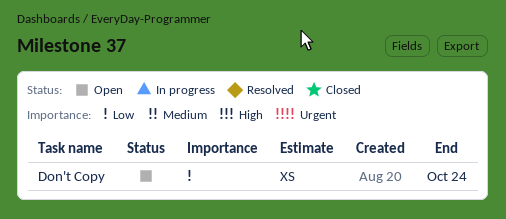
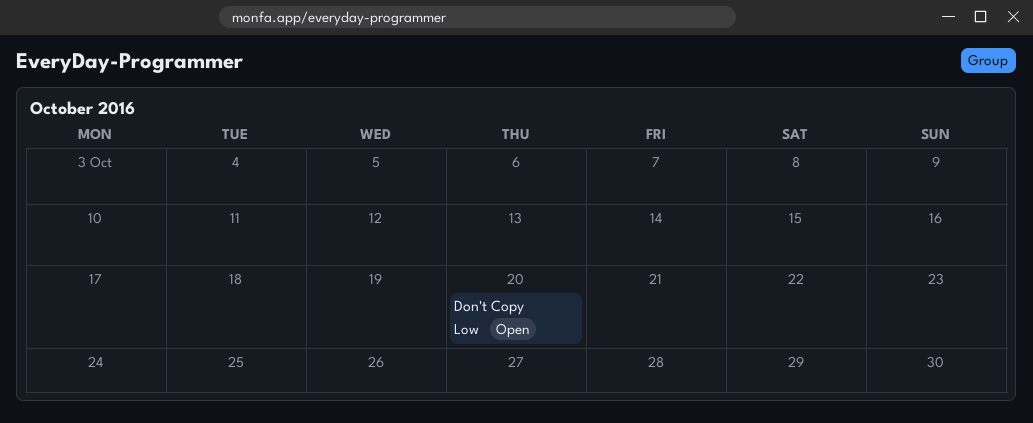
Don't Copy, due: Oct 24 -> Oct 20

